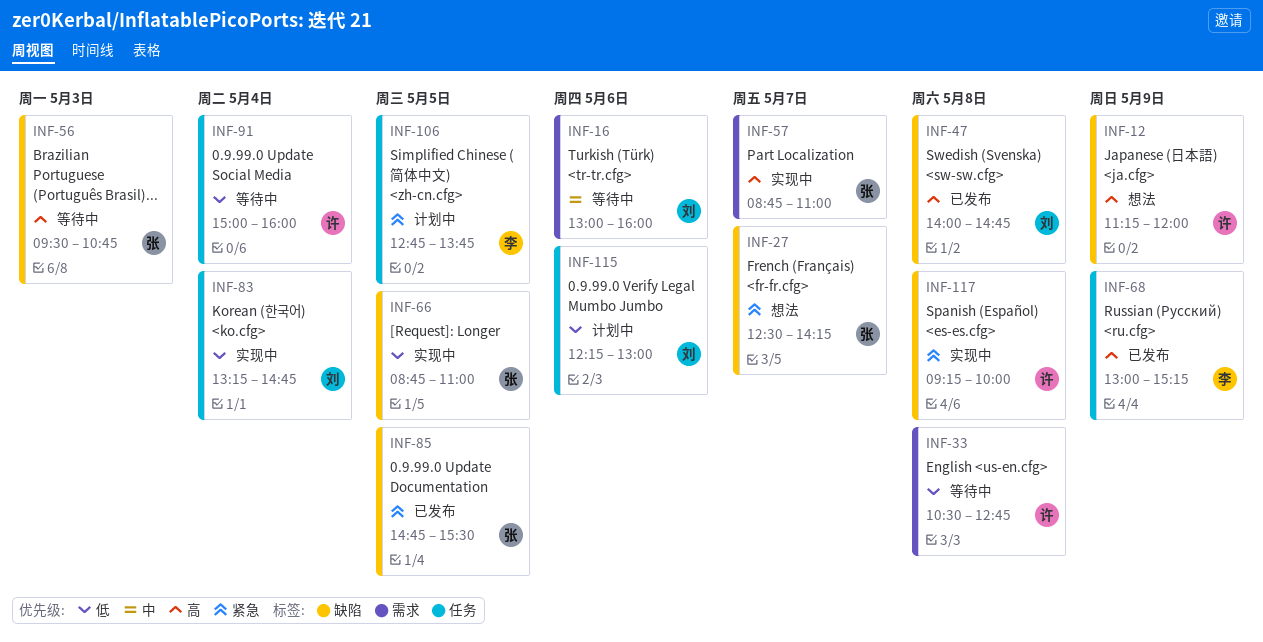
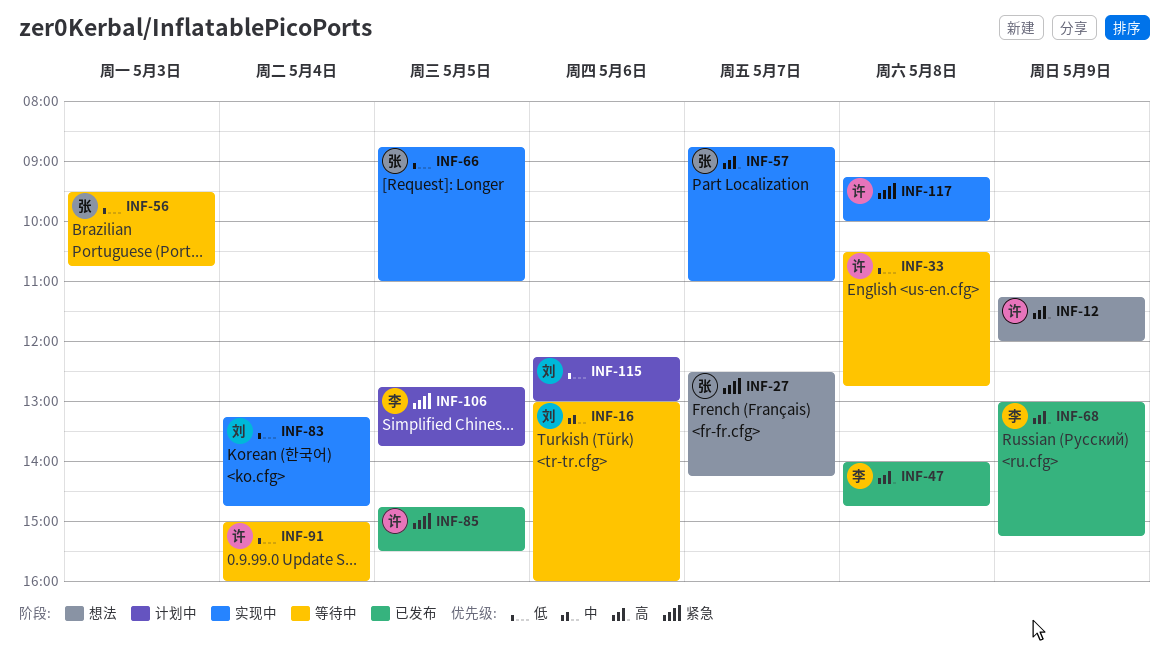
INF-47, owner: 刘 -> 李
INF-56, priority: 高 -> 低
INF-85, owner: 张 -> 许

